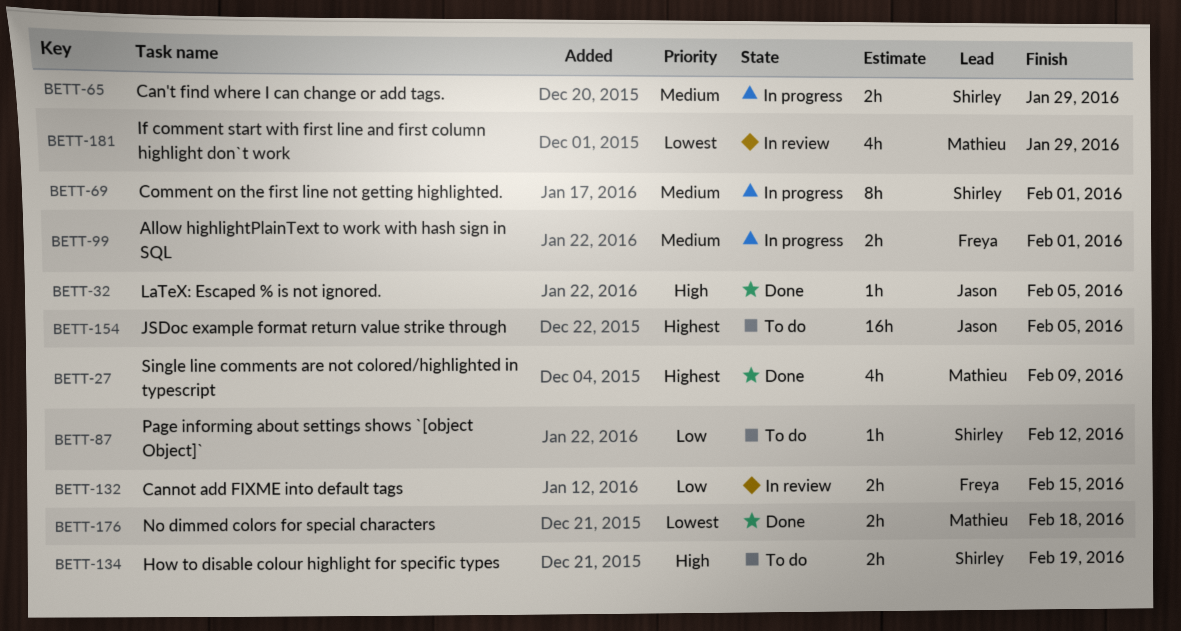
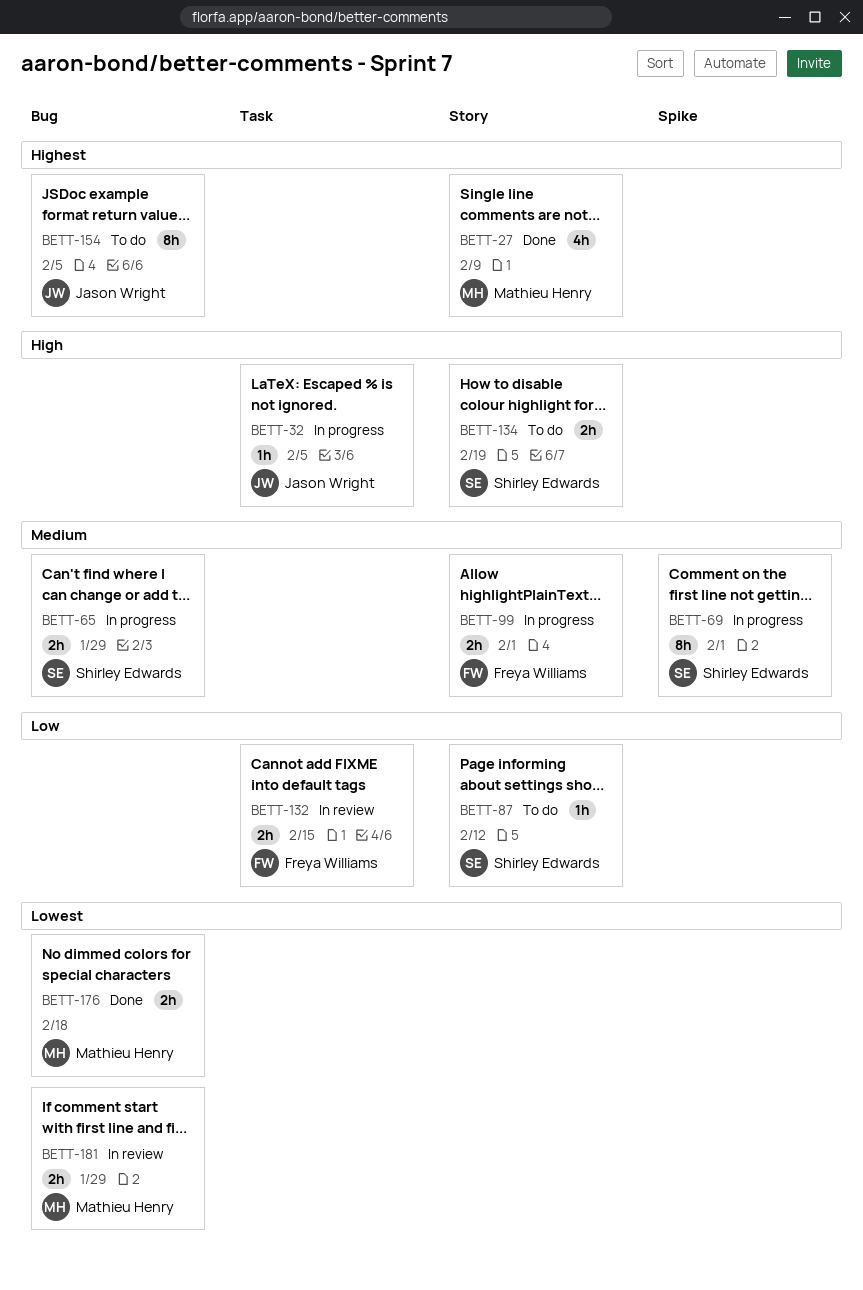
BETT-32, status: Done -> In progress
BETT-154, estimate: 16h -> 8h
BETT-181, estimate: 4h -> 2h

